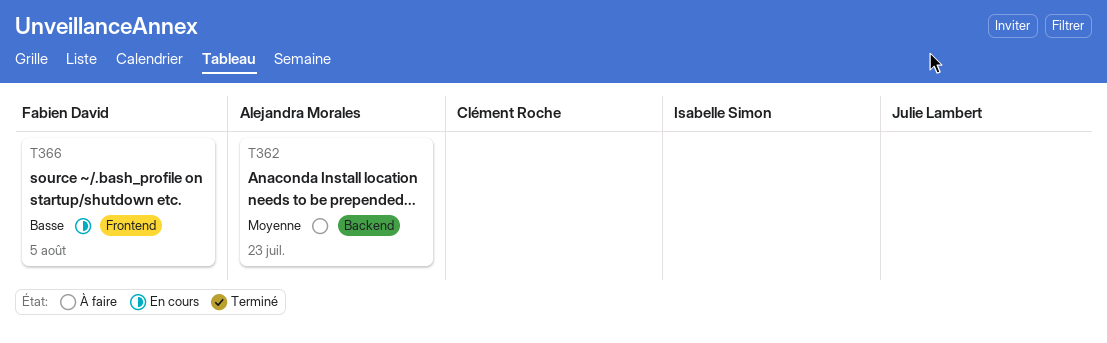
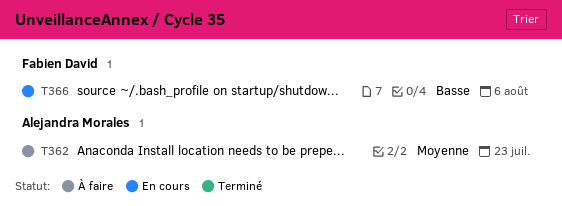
T366, due: Aug 5 -> Aug 6

